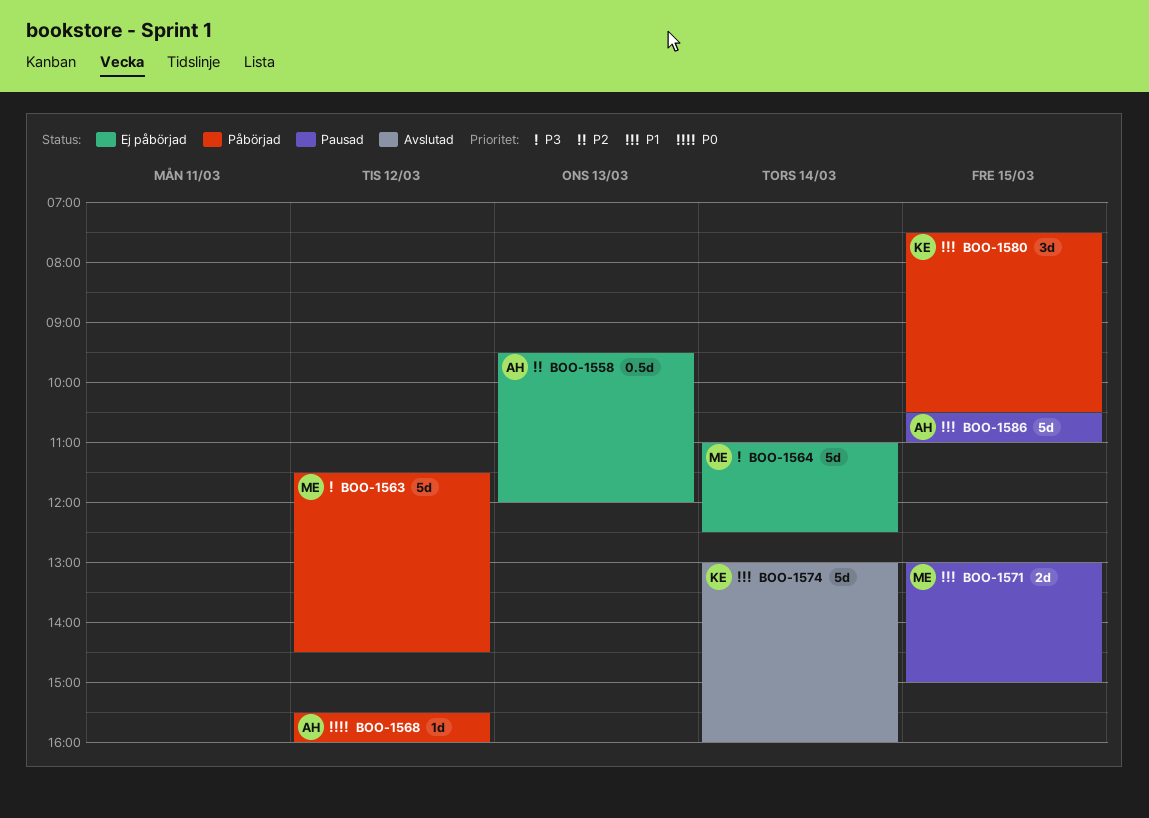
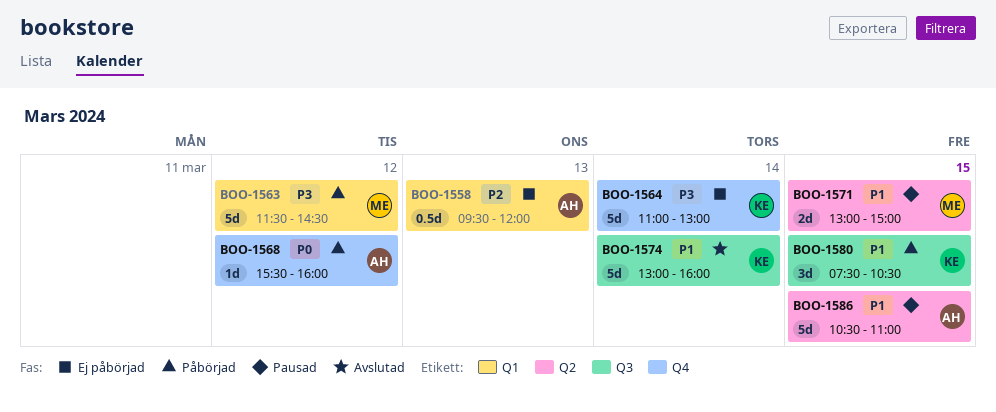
BOO-1564, owner: ME -> KE
BOO-1564, ends: 12:30 -> 13:00

